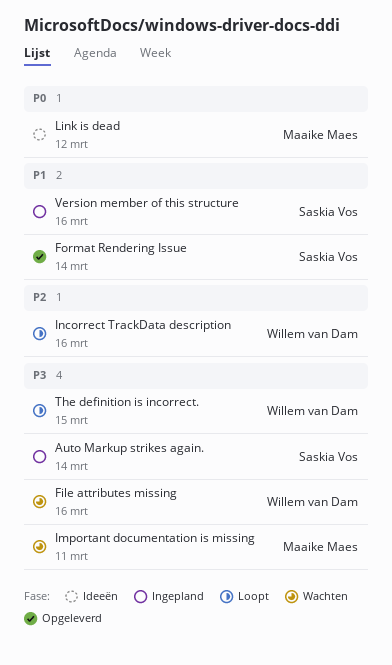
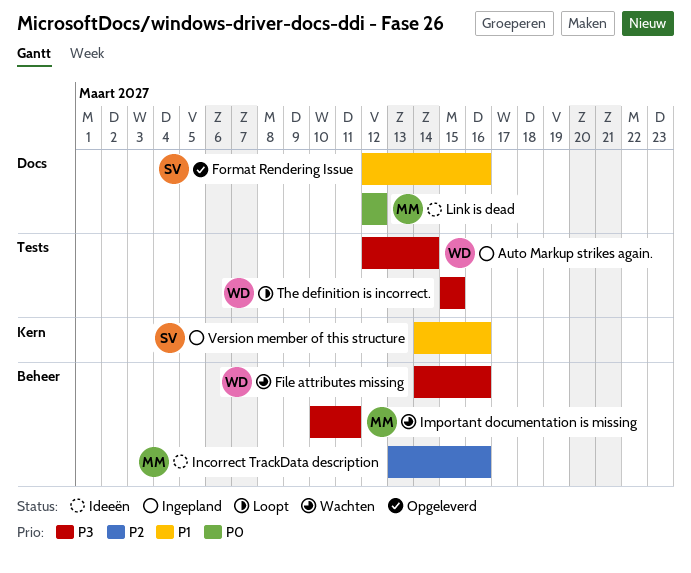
Auto Markup strikes again., owner: Saskia Vos -> Willem van Dam
Format Rendering Issue, due: Mar 14 -> Mar 16
Incorrect TrackData description, status: Loopt -> Ideeën
Incorrect TrackData description, owner: Willem van Dam -> Maaike Maes

